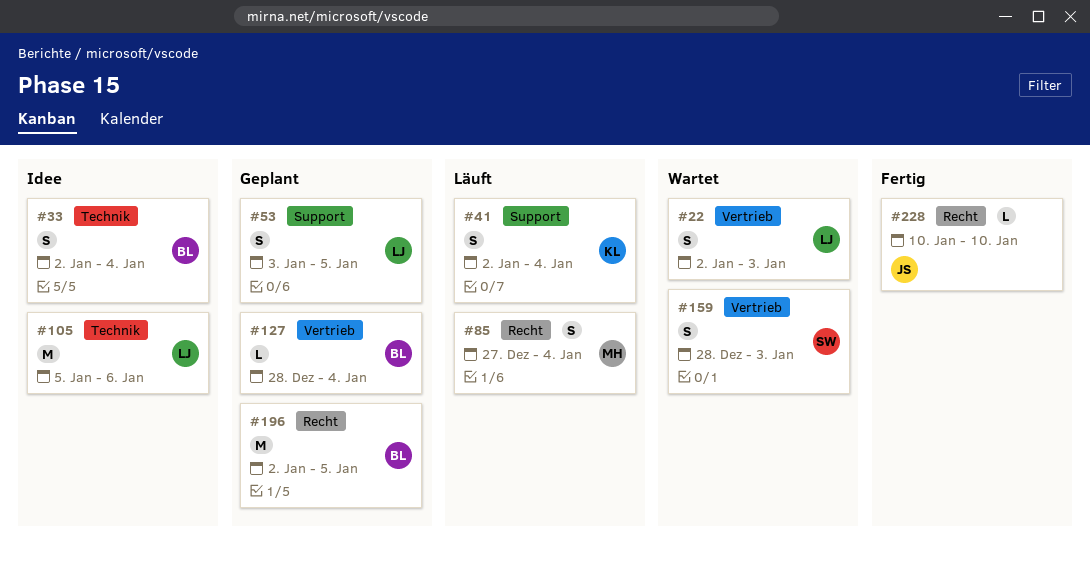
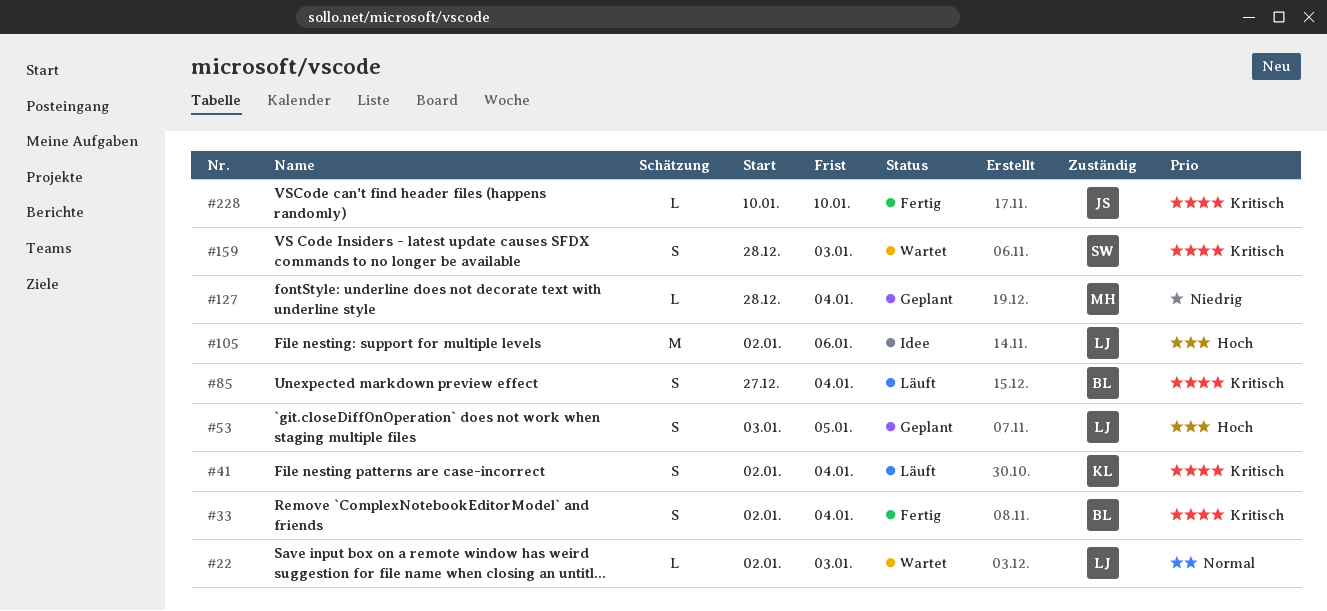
#22, estimate: S -> L
#33, status: Idee -> Fertig
#85, owner: MH -> BL
#105, start: Jan 5 -> Jan 2
#127, owner: BL -> MH
#196: present -> none

